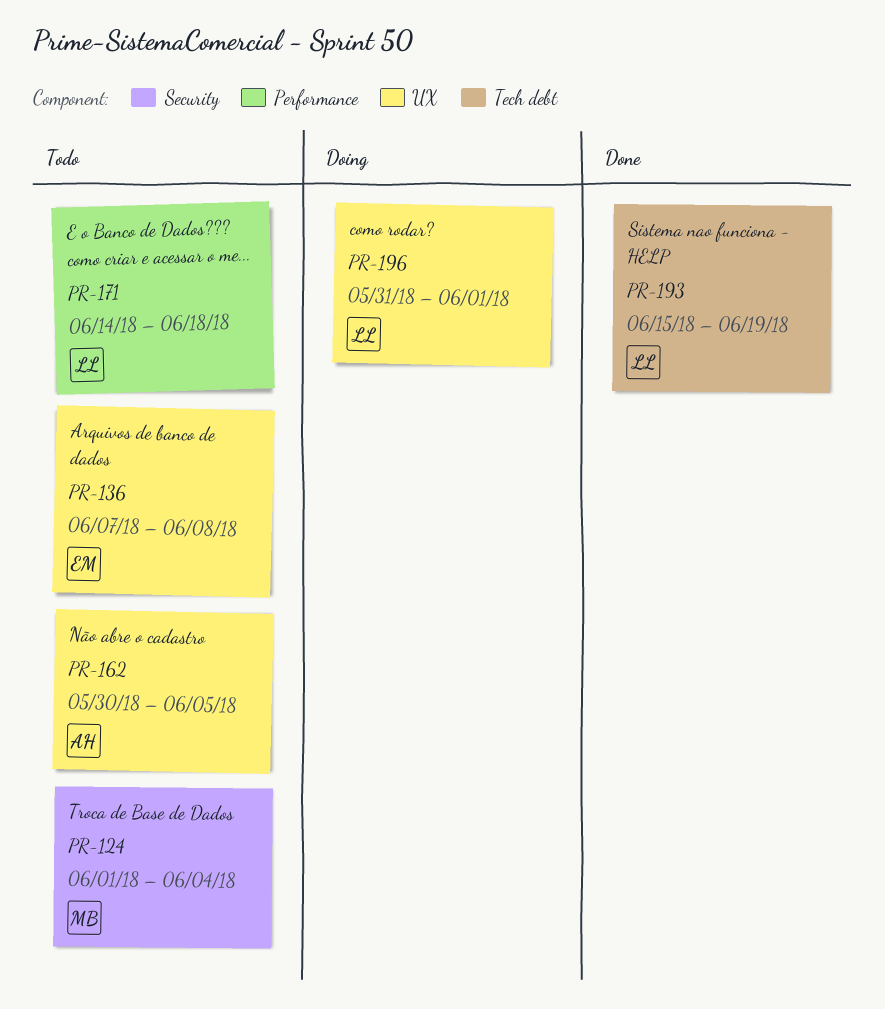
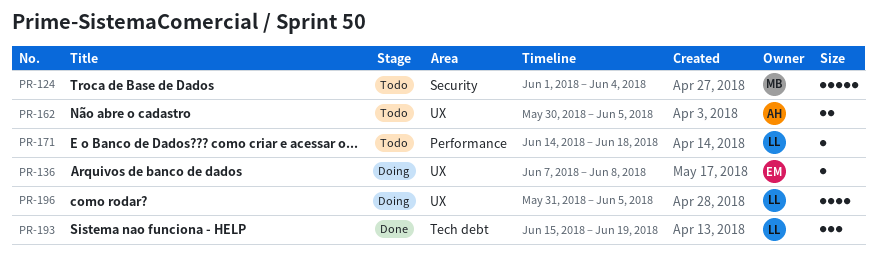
PR-136, status: Todo -> Doing
PR-196, due: Jun 1 -> Jun 5

